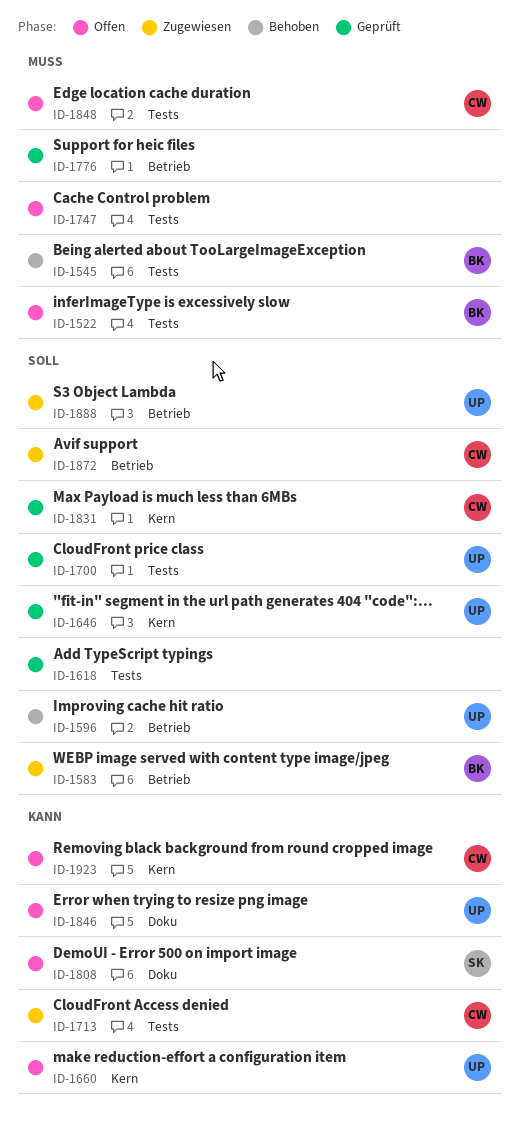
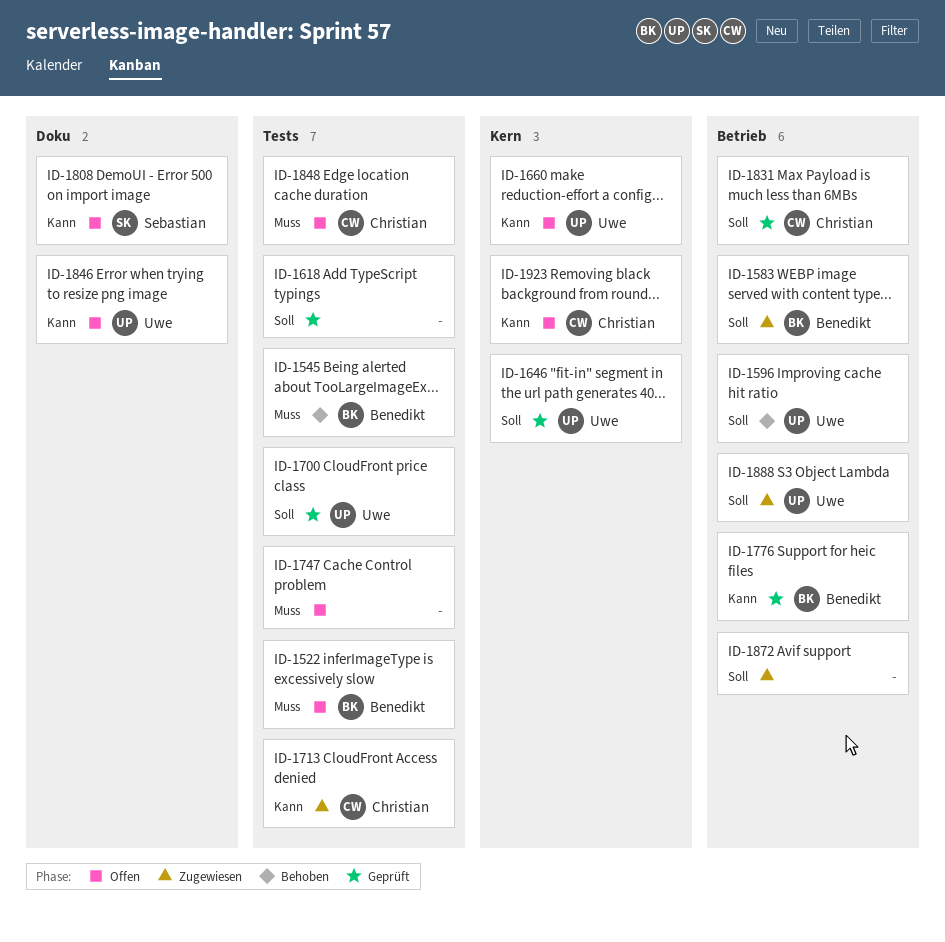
ID-1776, owner: none -> Benedikt
ID-1776, priority: Muss -> Kann
ID-1831, label: Kern -> Betrieb
ID-1872, owner: Christian -> none

